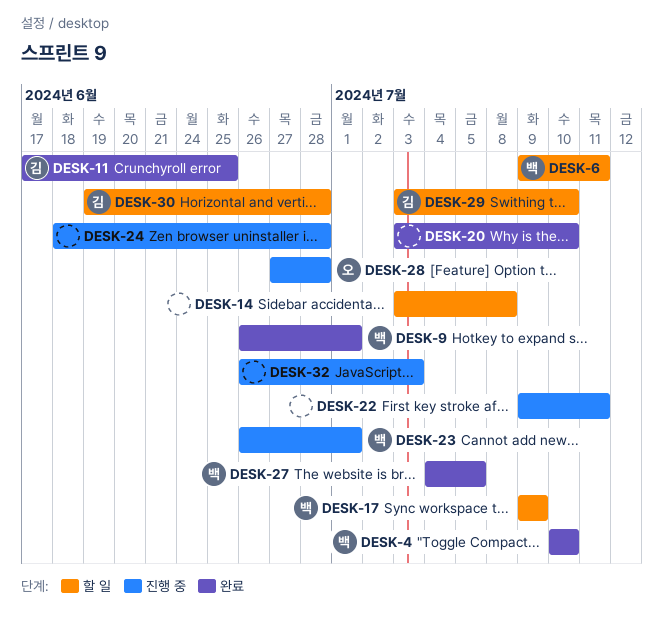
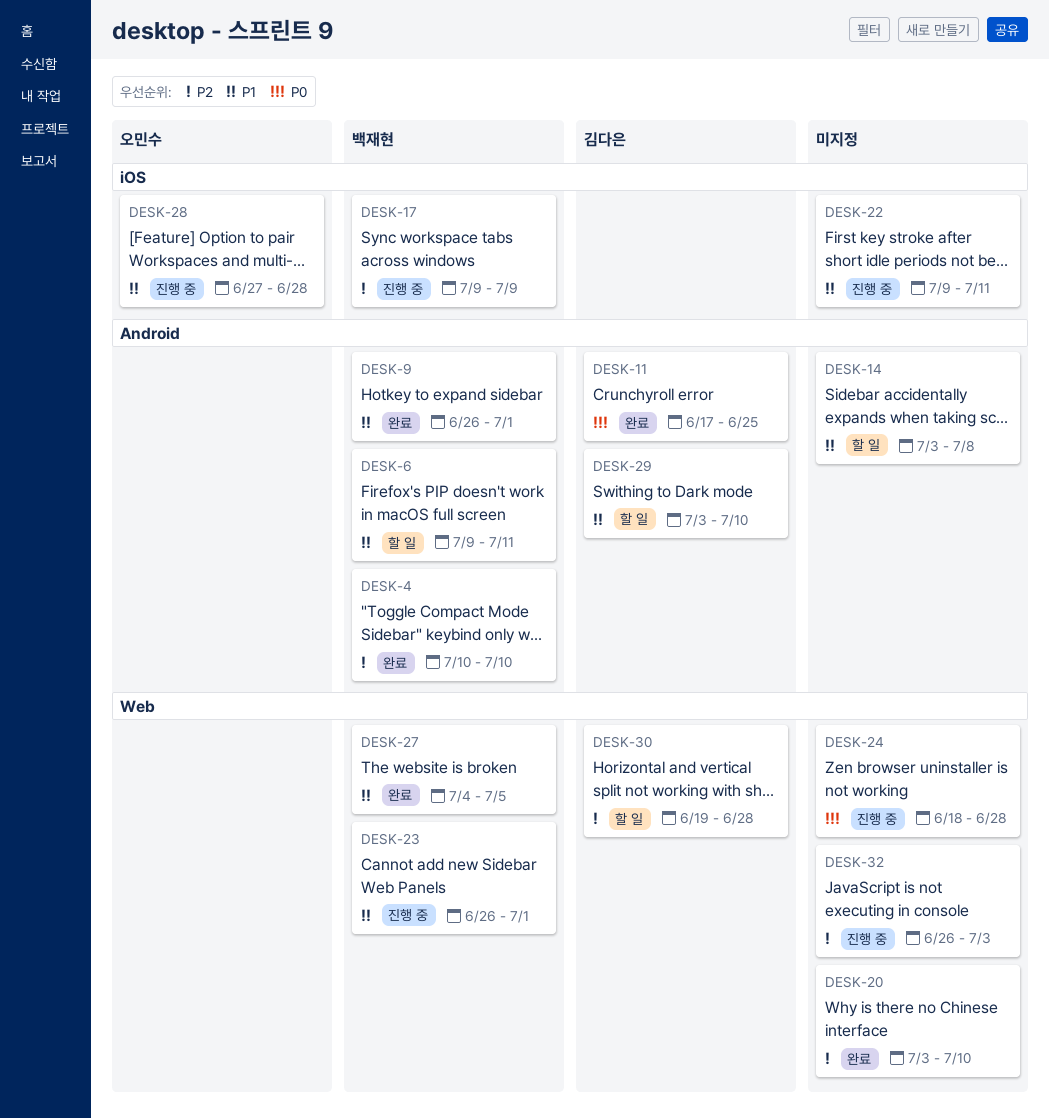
DESK-17, status: 할 일 -> 진행 중

